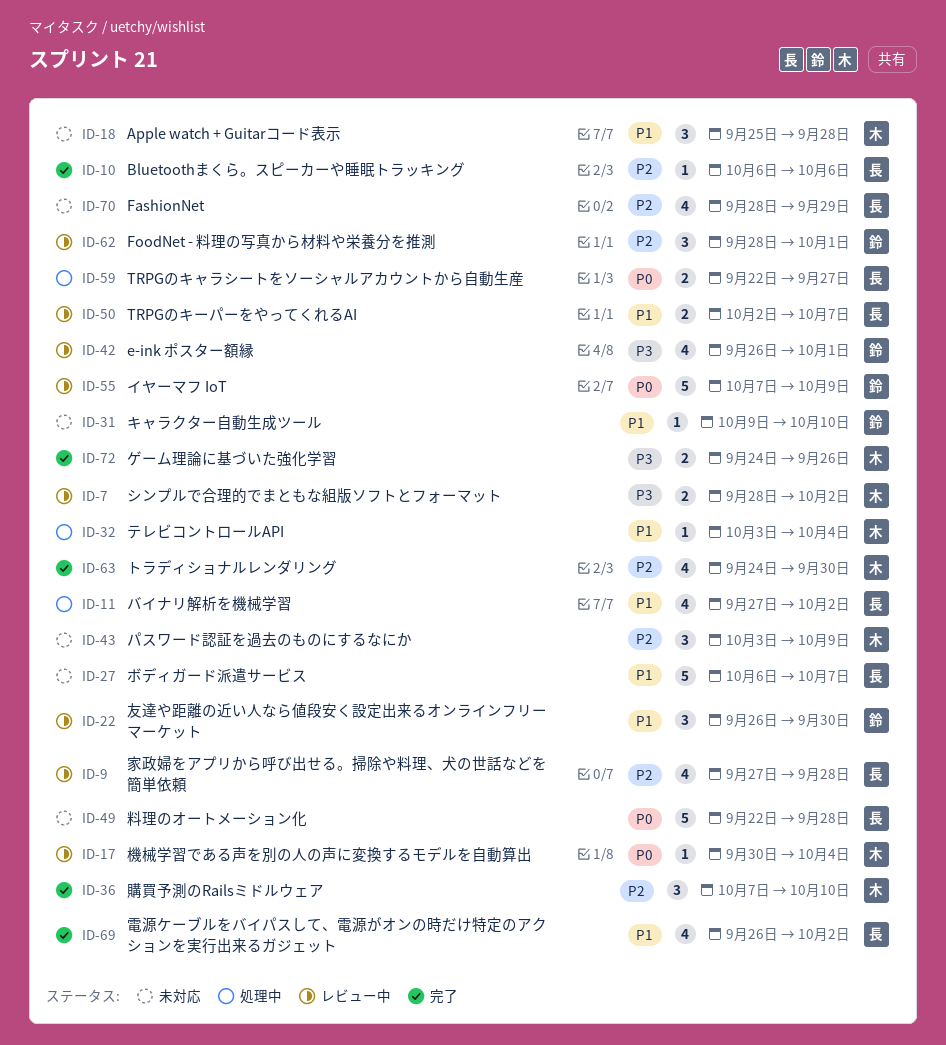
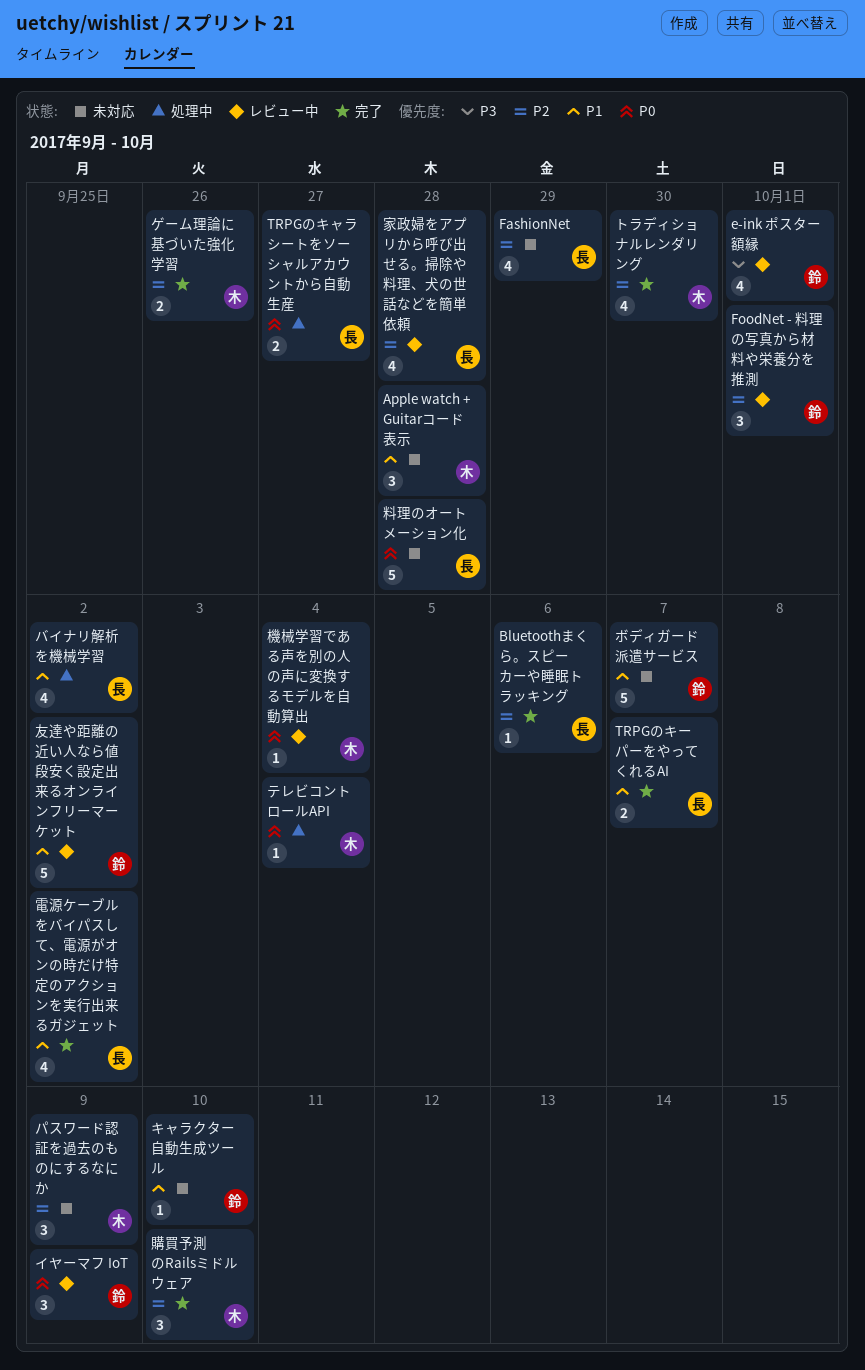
TRPGのキーパーをやってくれるAI, status: レビュー中 -> 完了
イヤーマフ IoT, estimate: 5 -> 3
ゲーム理論に基づいた強化学習, priority: P3 -> P2
シンプルで合理的でまともな組版ソフトとフォーマット: present -> none
テレビコントロールAPI, priority: P1 -> P0
ボディガード派遣サービス, owner: 長 -> 鈴
友達や距離の近い人なら値段安く設定出来るオンラインフリーマーケット, estimate: 3 -> 5
友達や距離の近い人なら値段安く設定出来るオンラインフリーマーケット, due: Sep 30 -> Oct 2

